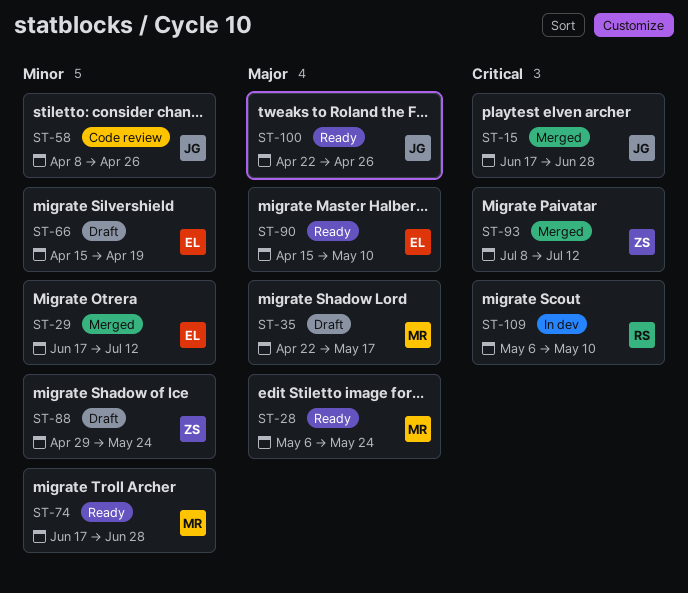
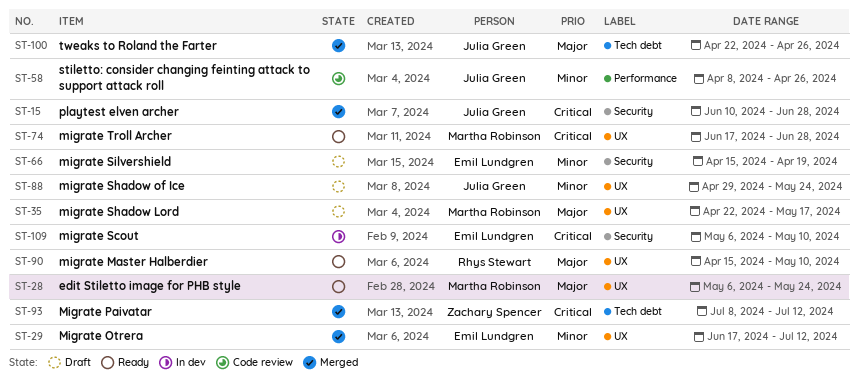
ST-15, start: Jun 17 -> Jun 10
ST-74, priority: Minor -> Critical
ST-88, owner: Zachary Spencer -> Julia Green
ST-90, owner: Emil Lundgren -> Rhys Stewart
ST-100, status: Ready -> Merged
ST-109, owner: Rhys Stewart -> Emil Lundgren

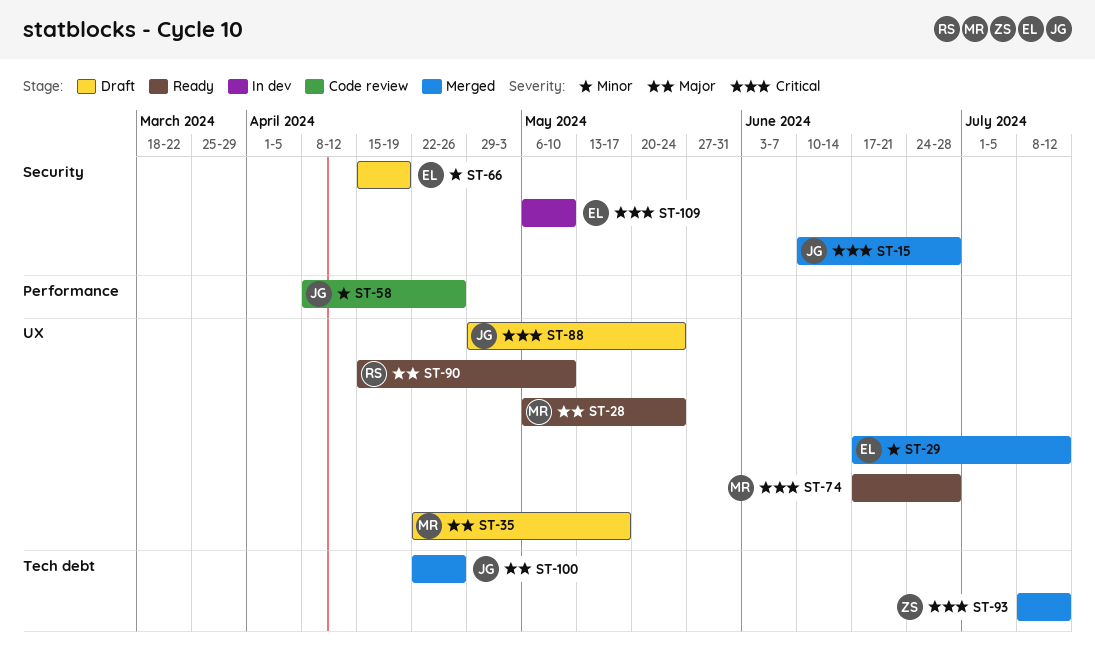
ST-88, priority: Minor -> Critical

